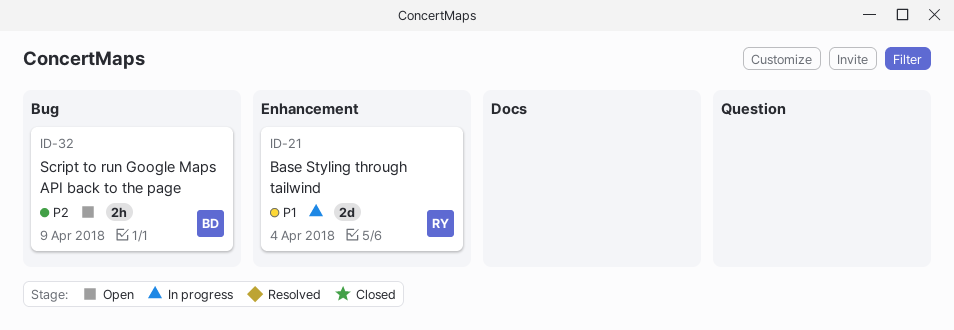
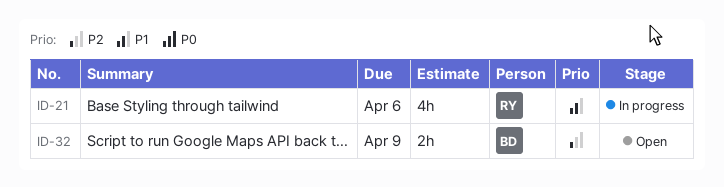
ID-21, estimate: 2d -> 4h
ID-21, due: Apr 4 -> Apr 6

